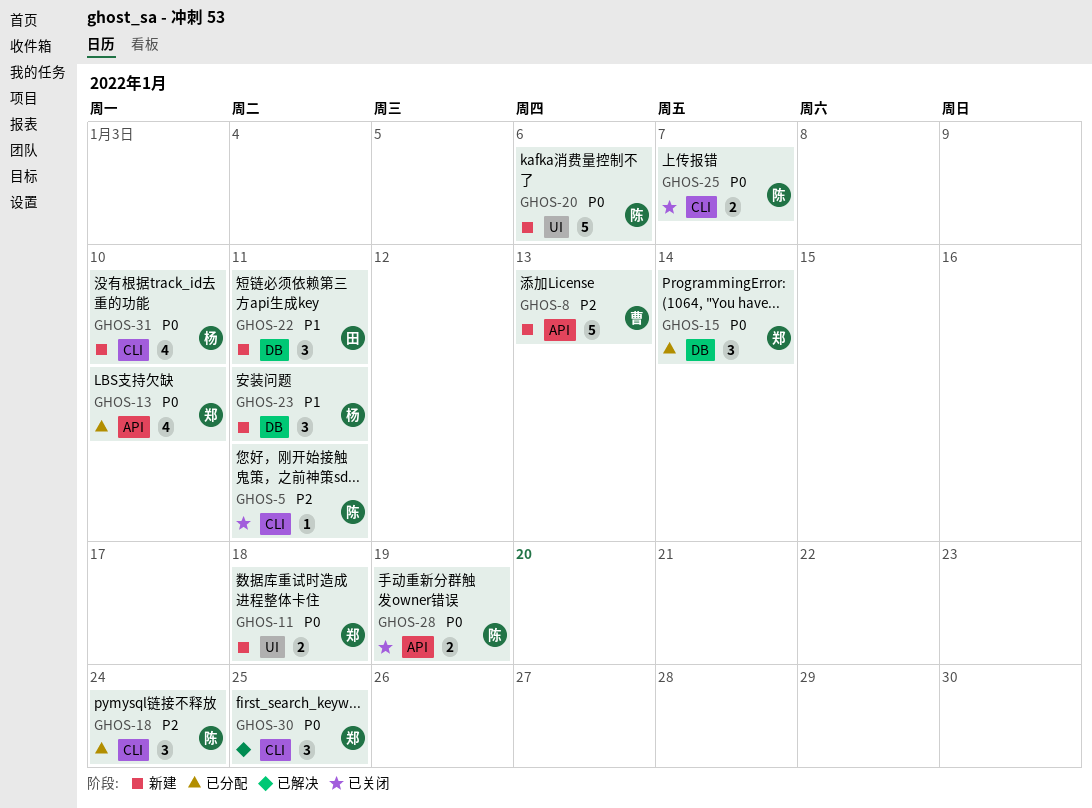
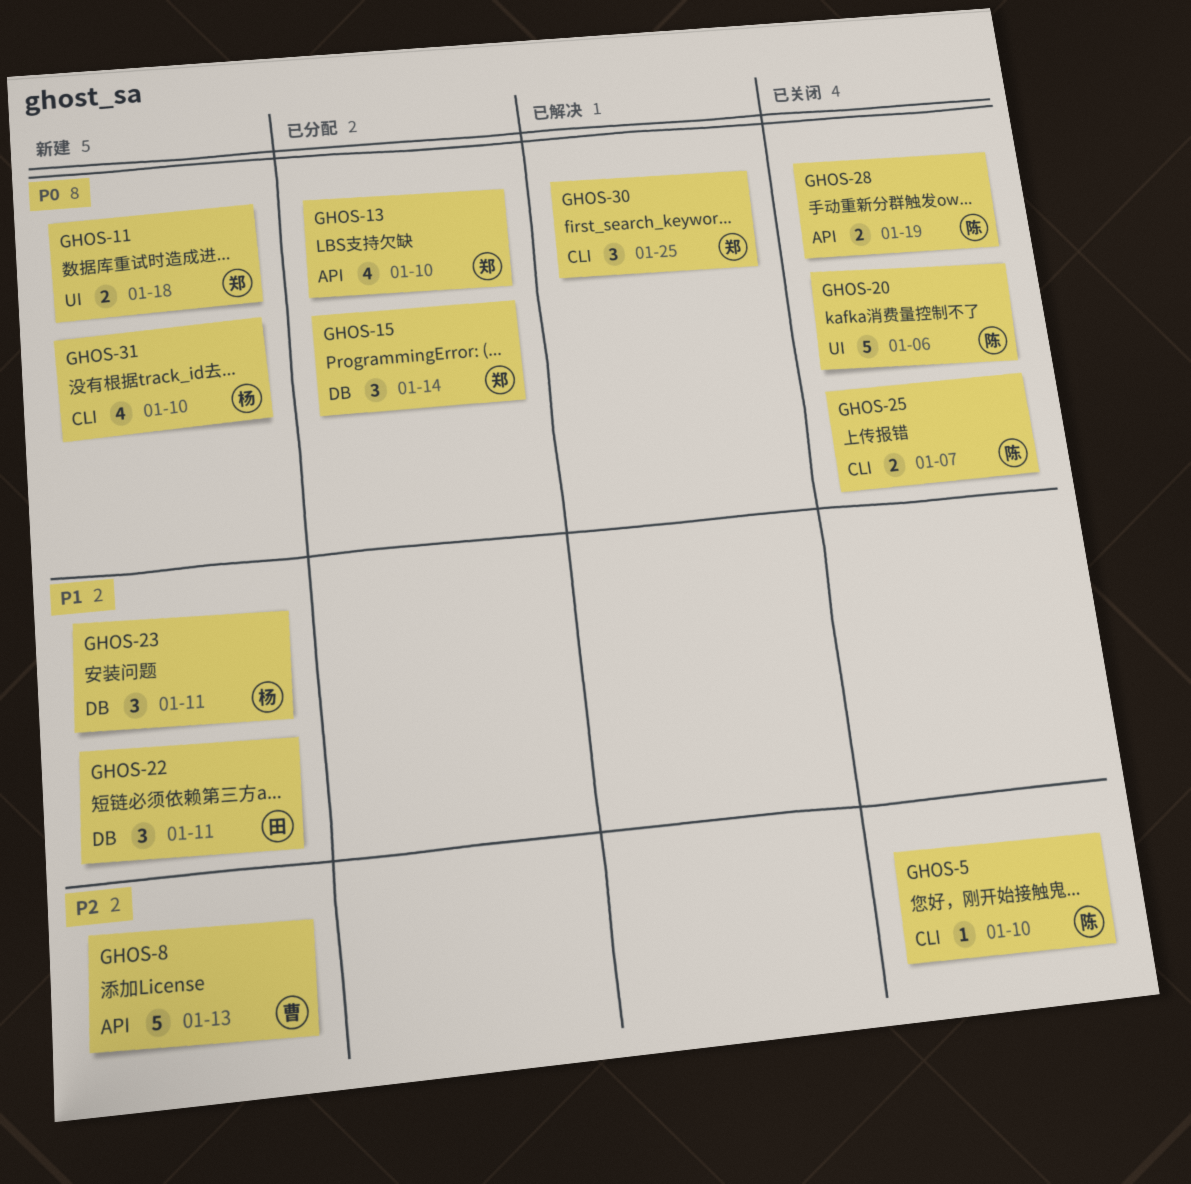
GHOS-5, due: Jan 11 -> Jan 10
GHOS-18: present -> none
GHOS-20, status: 新建 -> 已关闭

